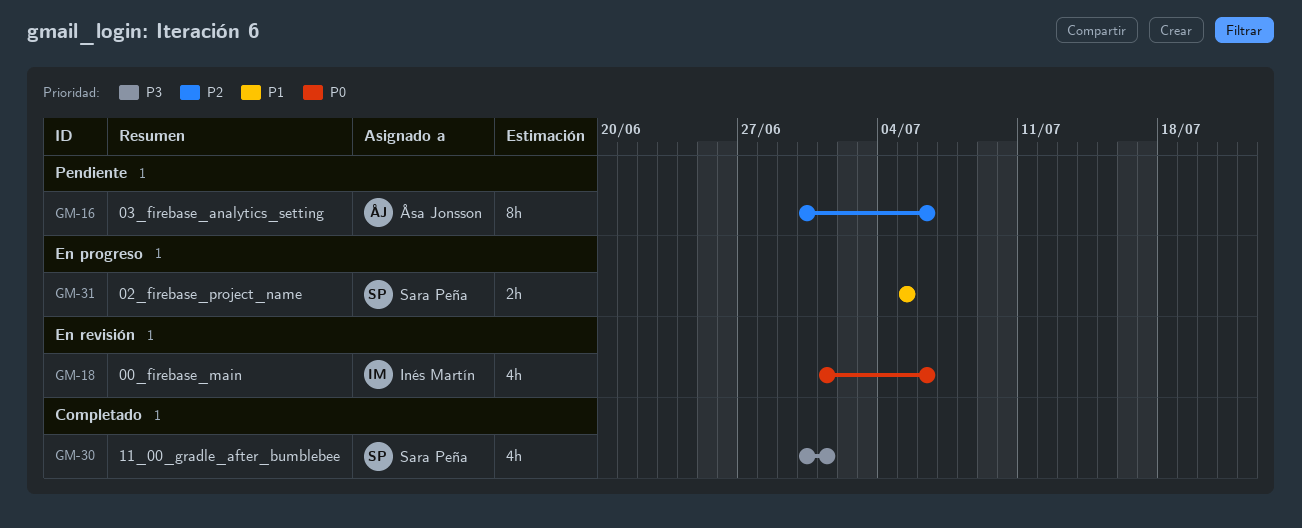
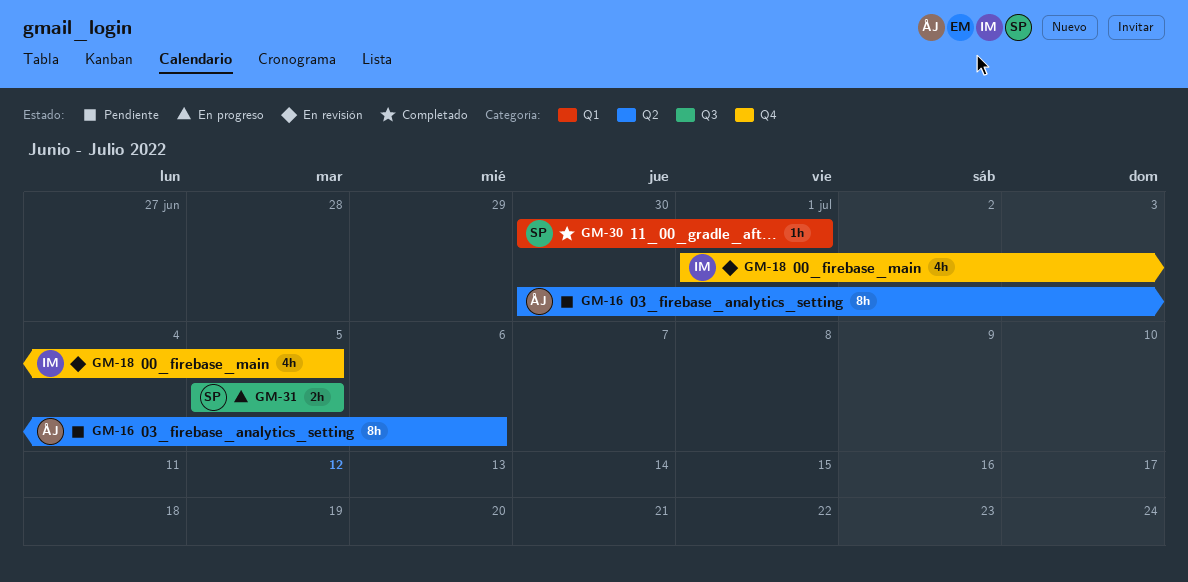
GM-18, due: Jul 6 -> Jul 5
GM-30, estimate: 4h -> 1h

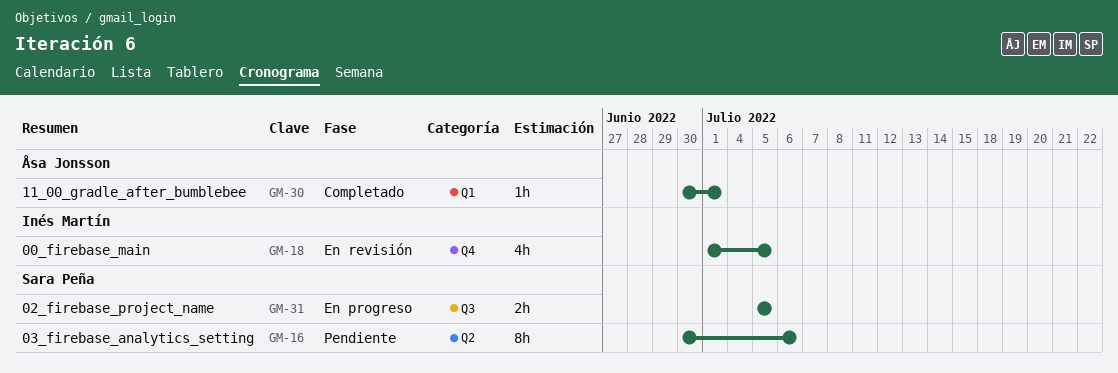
GM-16, owner: Åsa Jonsson -> Sara Peña
GM-30, owner: Sara Peña -> Åsa Jonsson

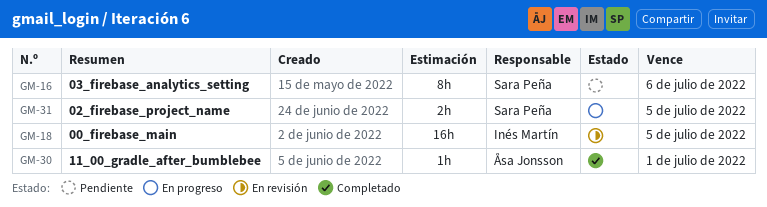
GM-18, estimate: 4h -> 16h

